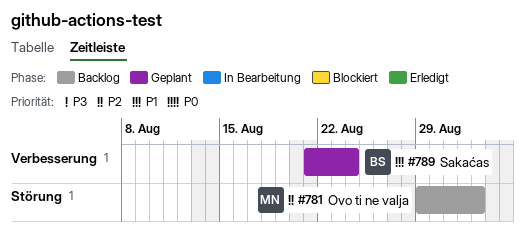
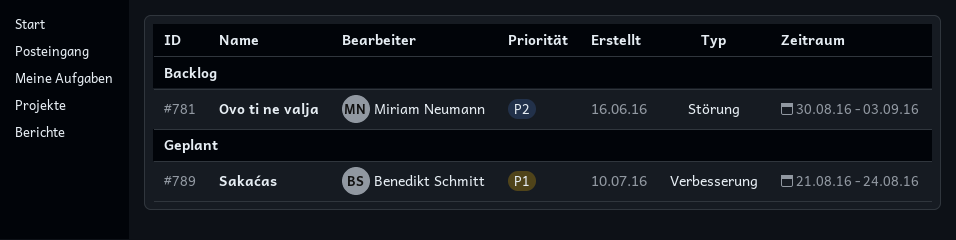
#781, start: Aug 29 -> Aug 30
#781, due: Sep 2 -> Sep 3

